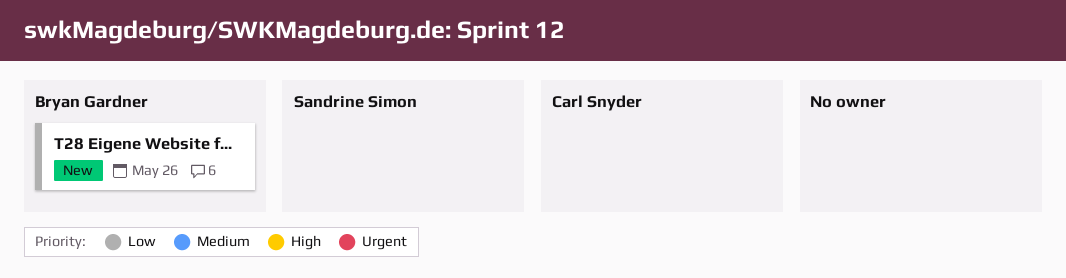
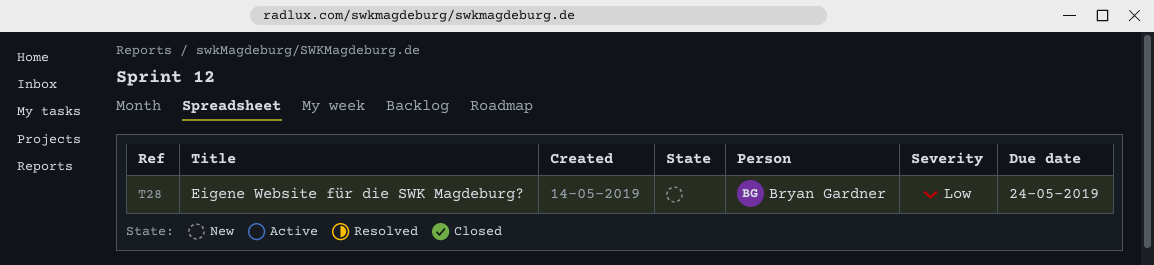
T28, due: May 26 -> May 24

